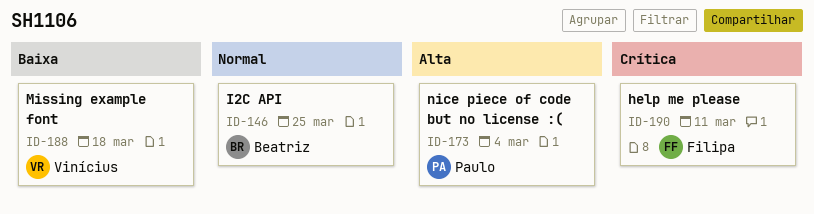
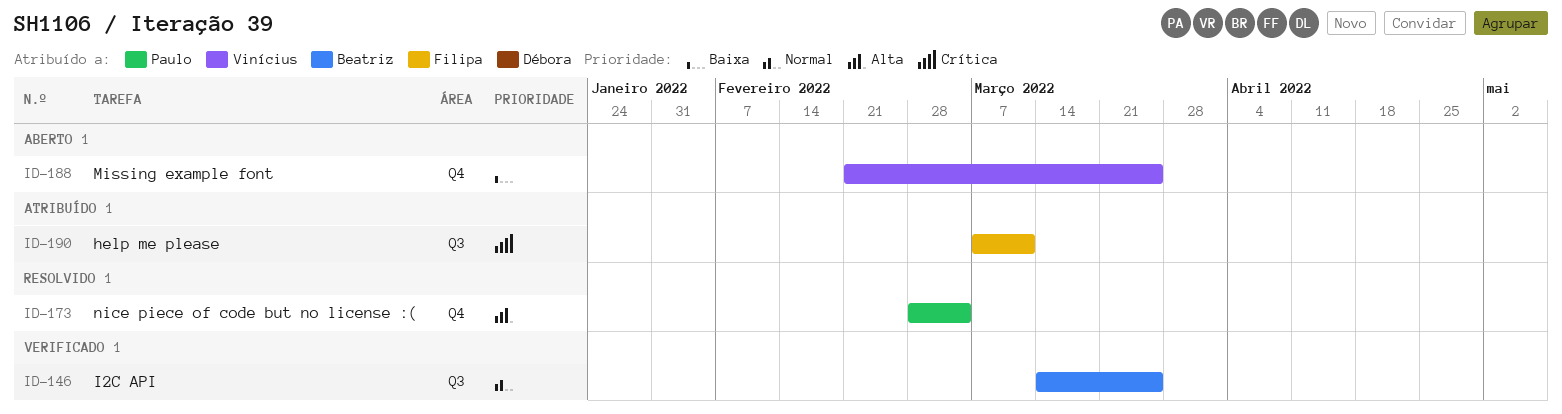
ID-188, due: Mar 18 -> Mar 25

